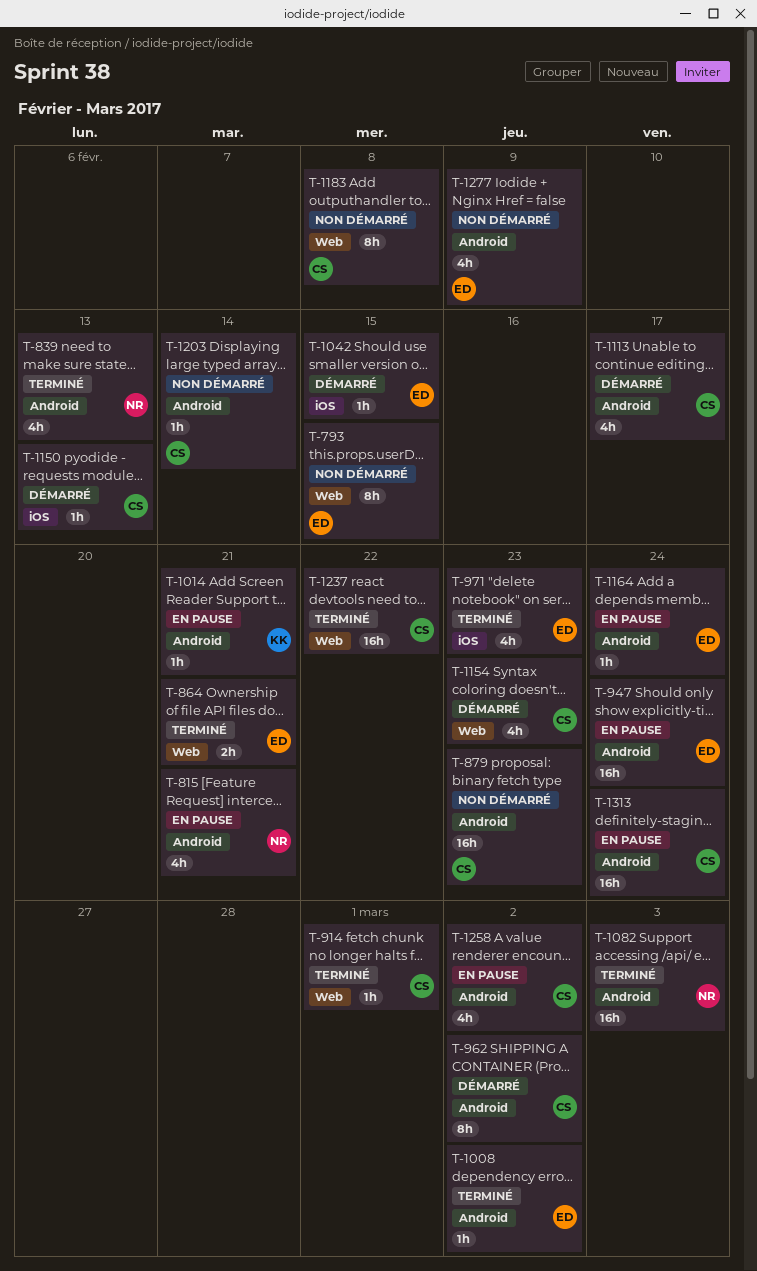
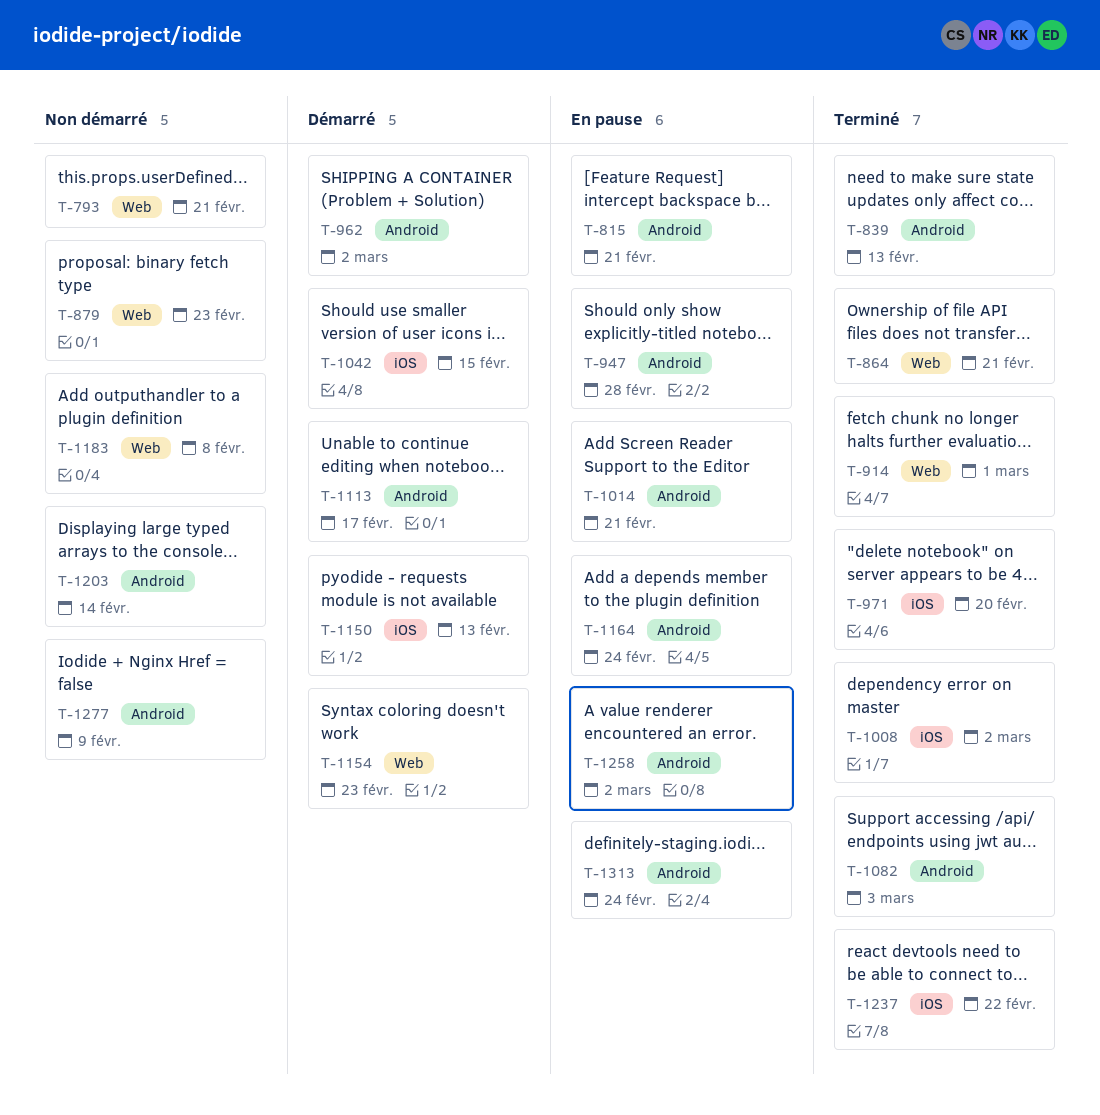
T-793, due: Feb 15 -> Feb 21
T-879, label: Android -> Web
T-947, due: Feb 24 -> Feb 28
T-971, due: Feb 23 -> Feb 20
T-1008, label: Android -> iOS
T-1237, label: Web -> iOS

